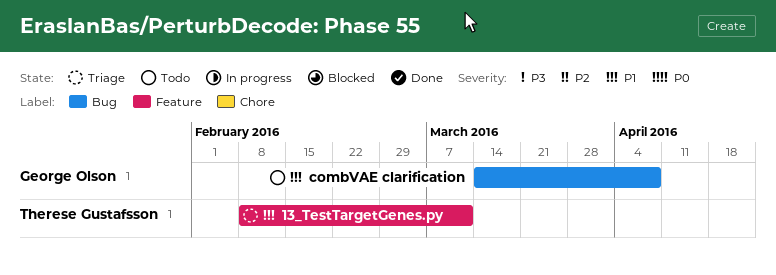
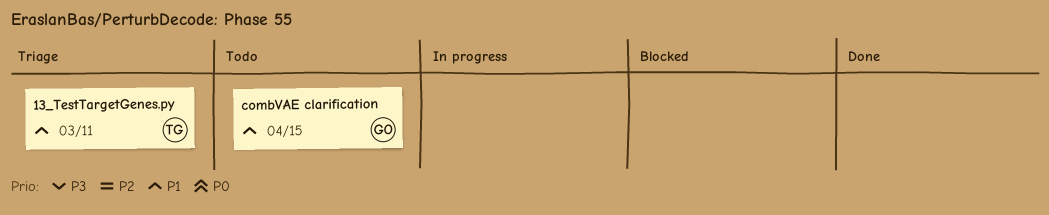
combVAE clarification, due: Apr 8 -> Apr 15

